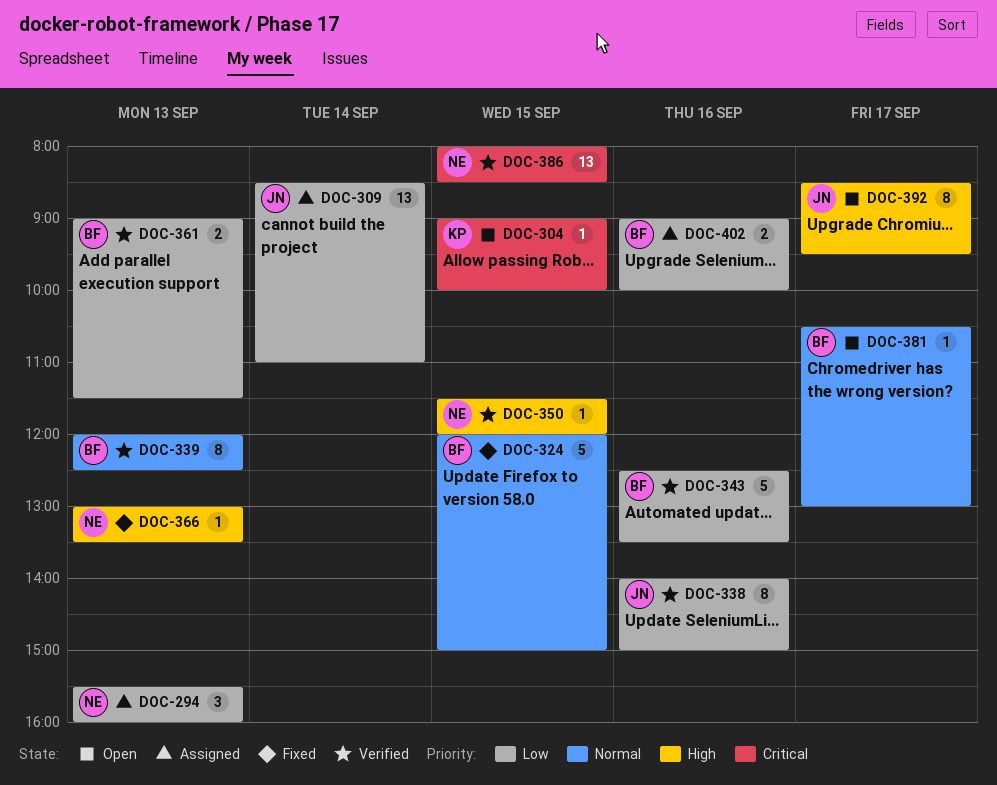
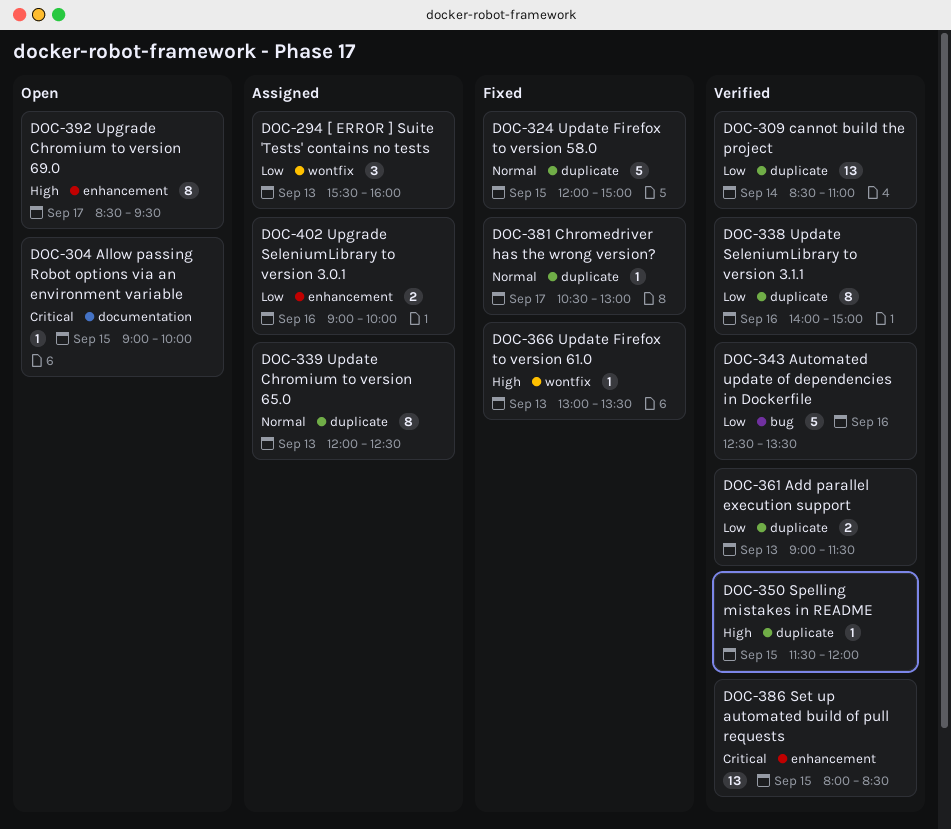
DOC-309, status: Assigned -> Verified
DOC-339, status: Verified -> Assigned
DOC-381, status: Open -> Fixed

